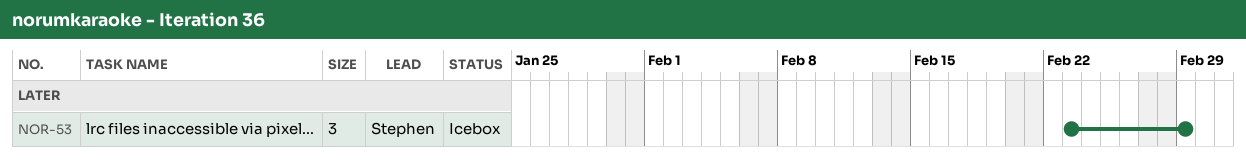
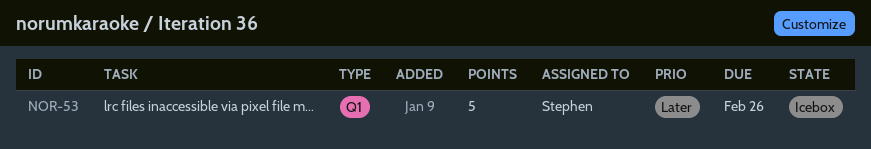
NOR-53, estimate: 3 -> 5
NOR-53, due: Feb 29 -> Feb 26

